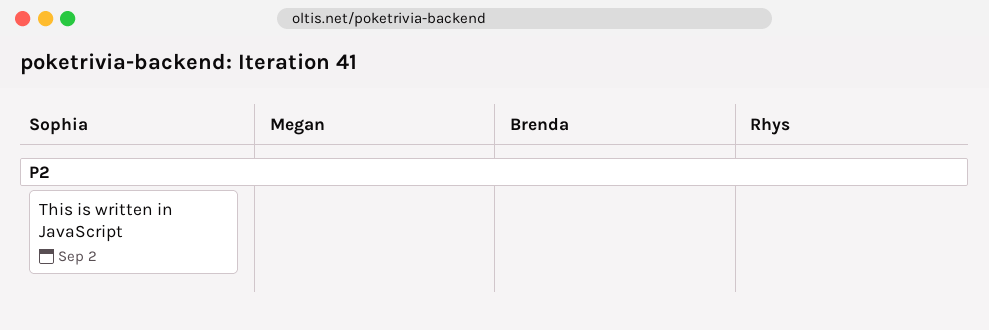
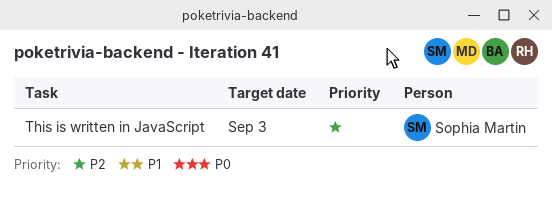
This is written in JavaScript, due: Sep 2 -> Sep 3

